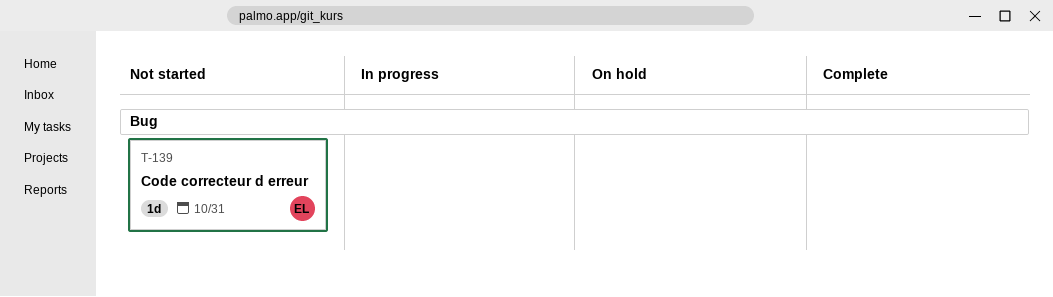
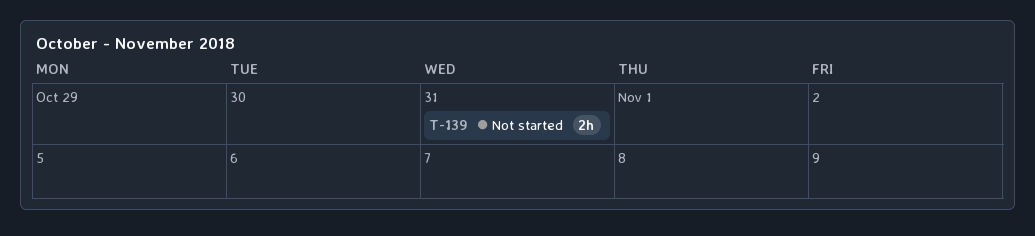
T-139, estimate: 1d -> 2h

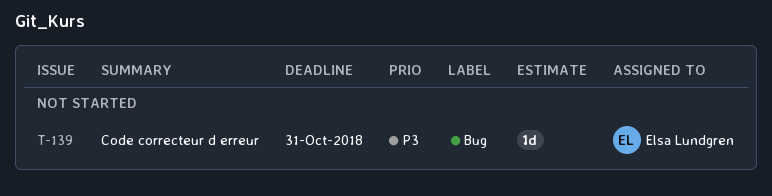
T-139, estimate: 2h -> 1d

